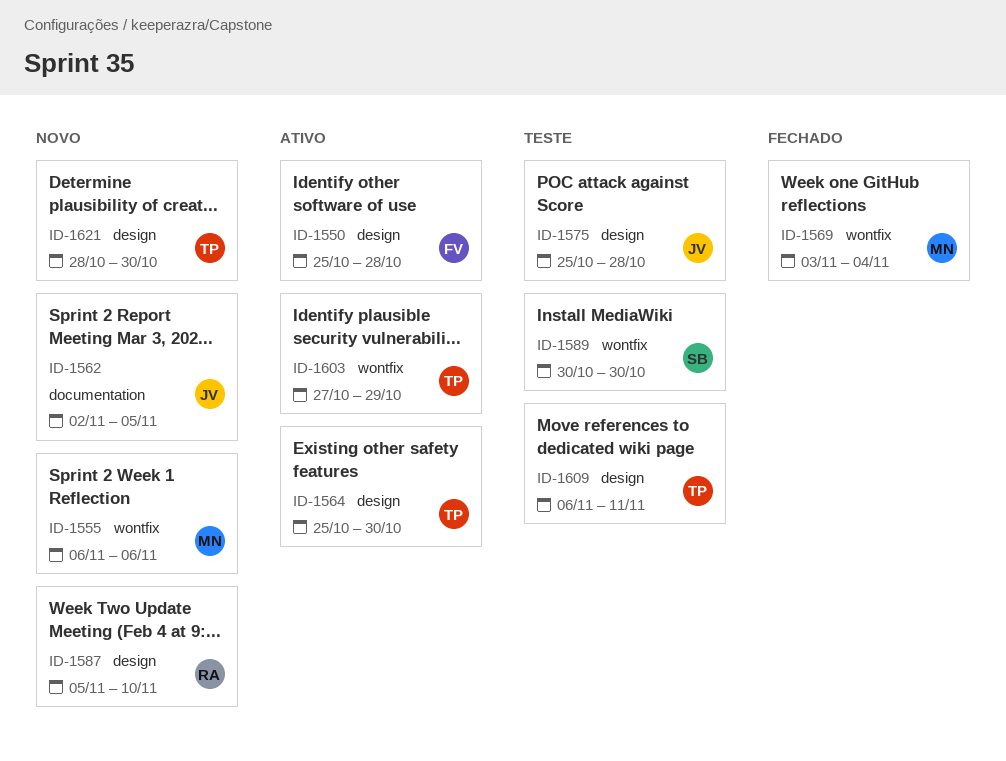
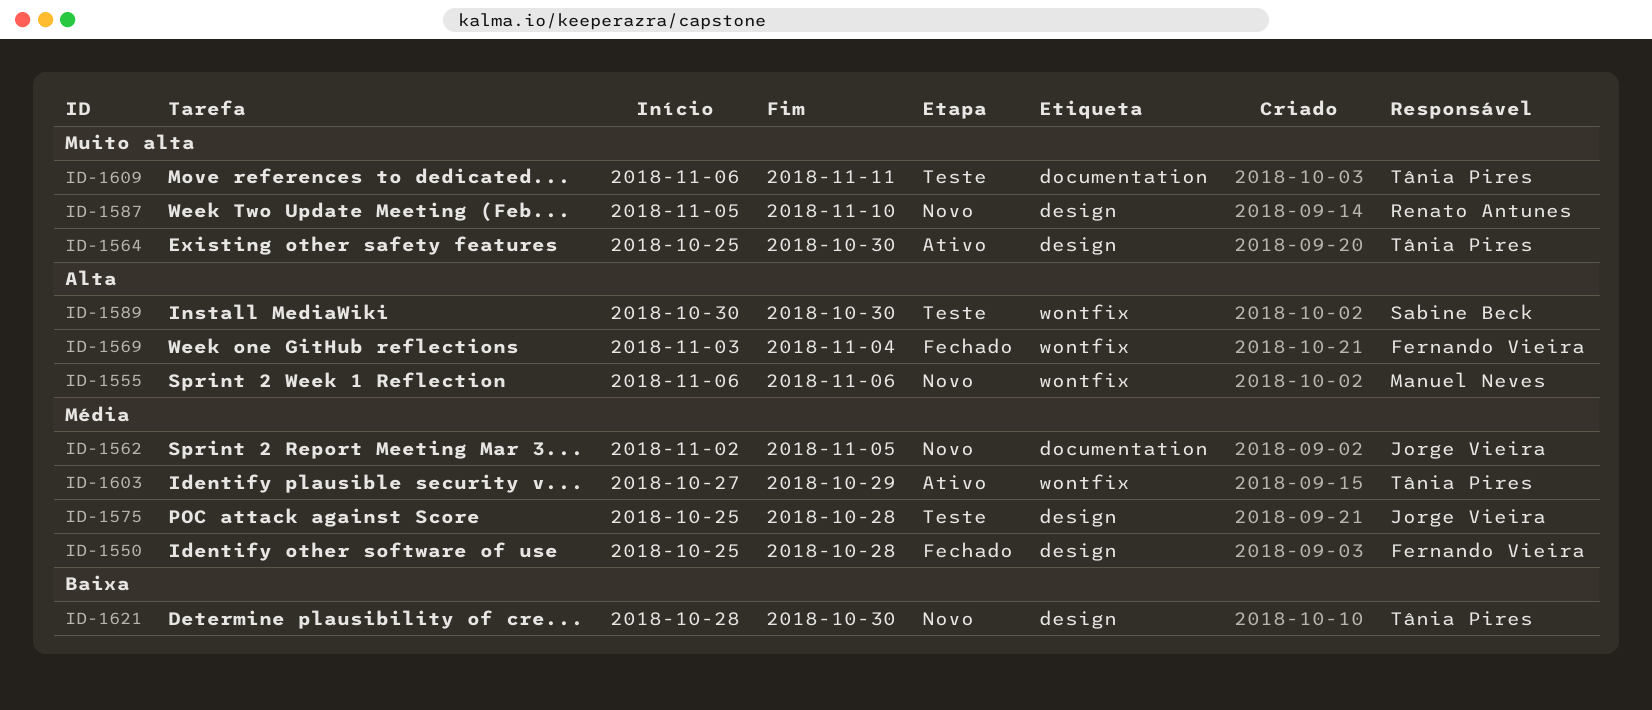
ID-1550, status: Ativo -> Fechado
ID-1569, owner: Manuel Neves -> Fernando Vieira
ID-1609, label: design -> documentation

